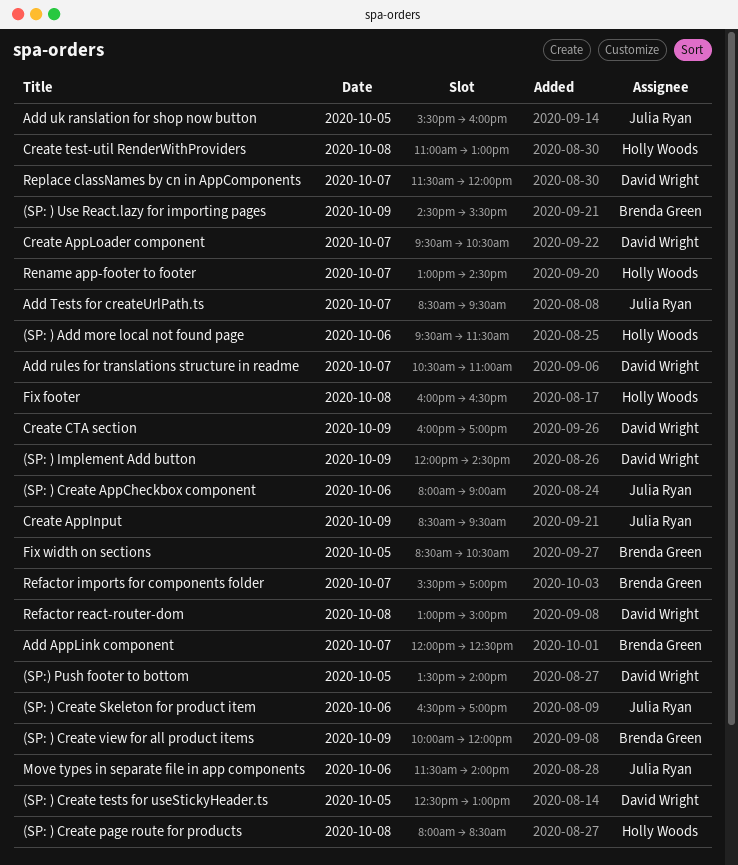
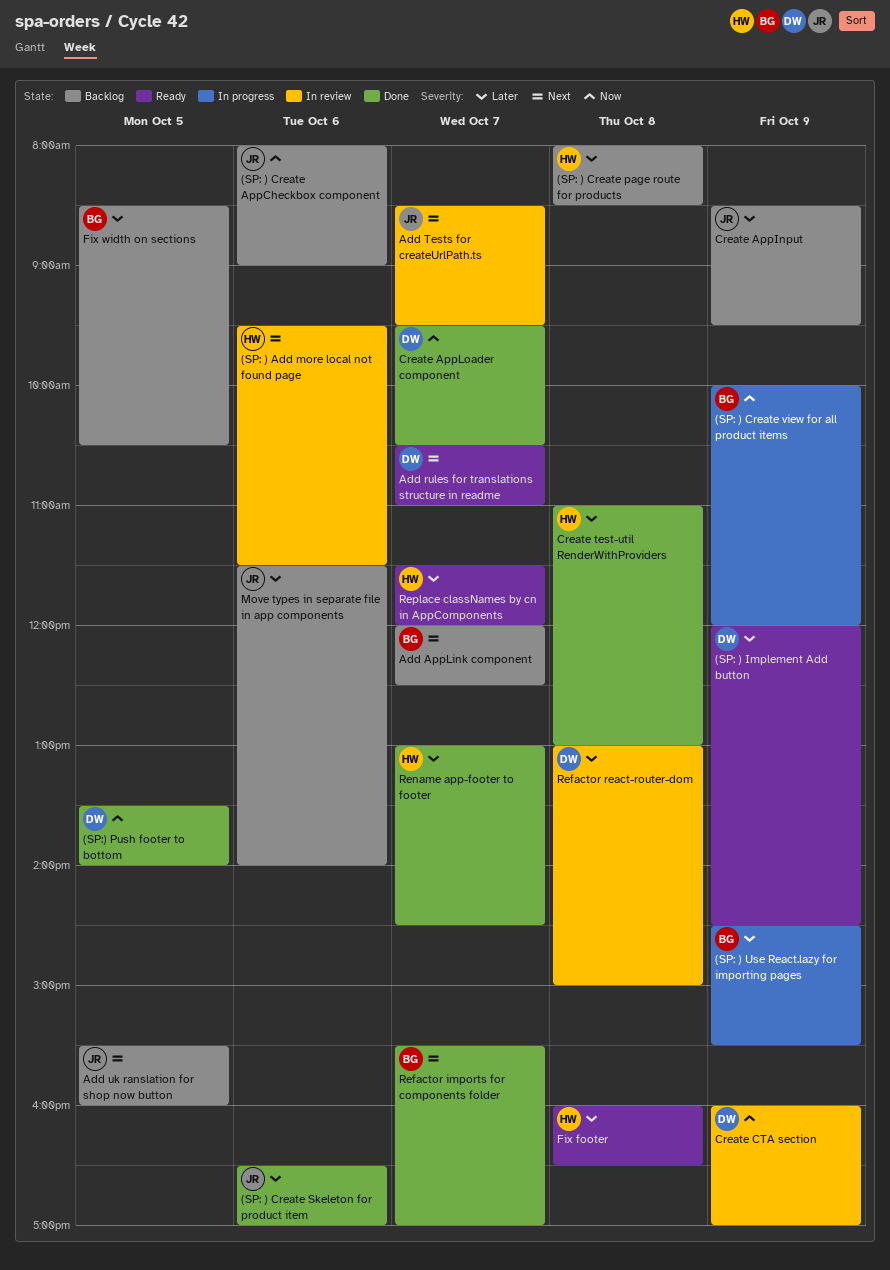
(SP: ) Create tests for useStickyHeader.ts: present -> none
Replace classNames by cn in AppComponents, owner: David Wright -> Holly Woods

